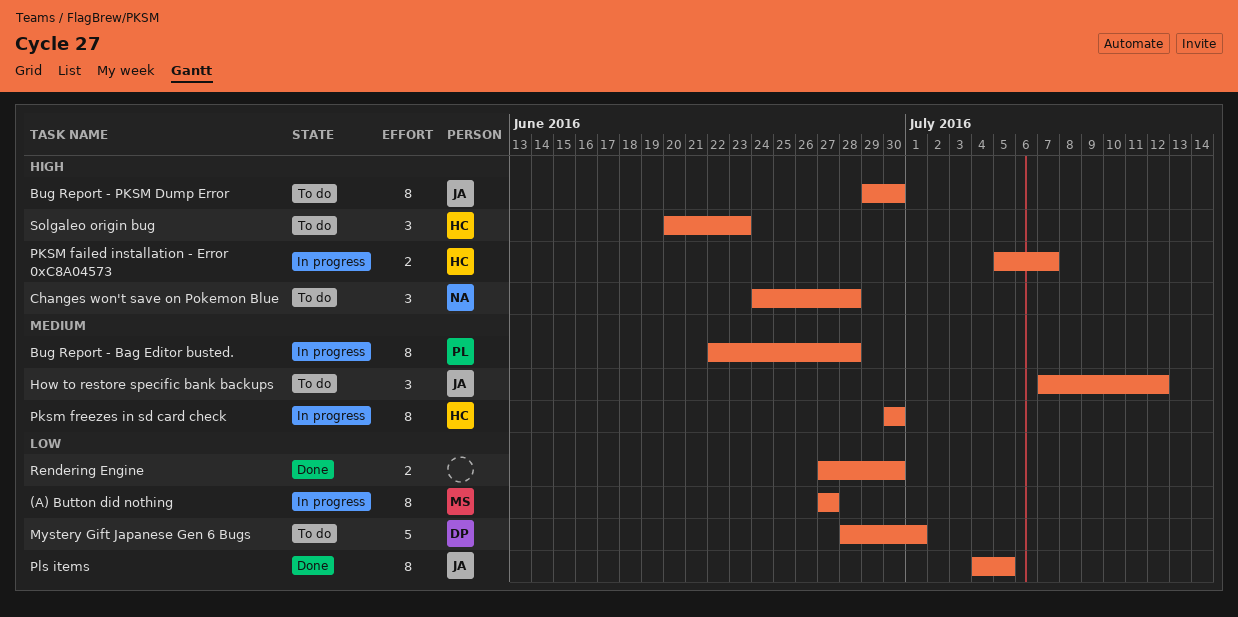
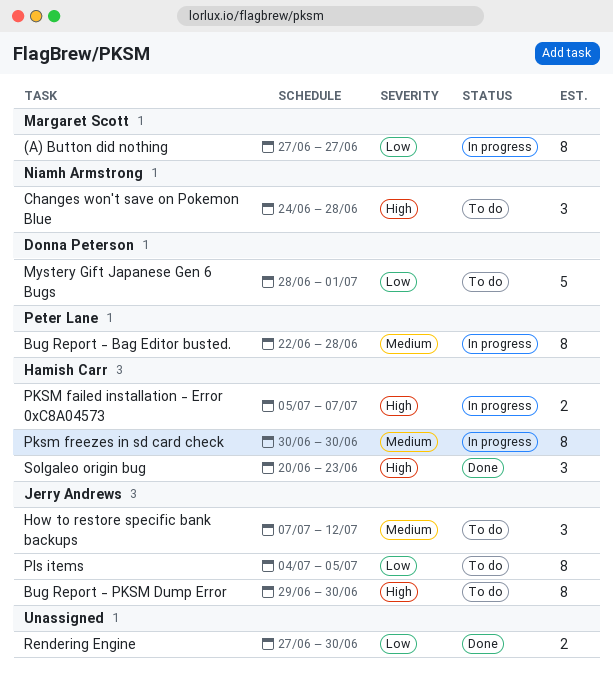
Pls items, status: Done -> To do
Solgaleo origin bug, status: To do -> Done

